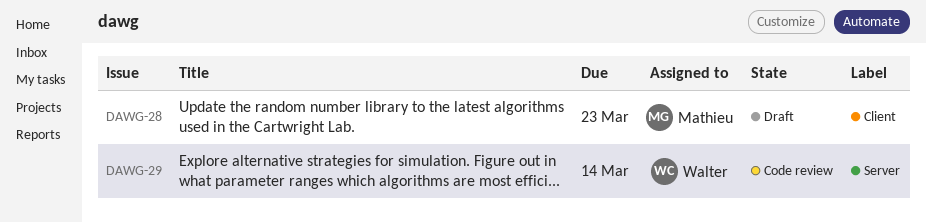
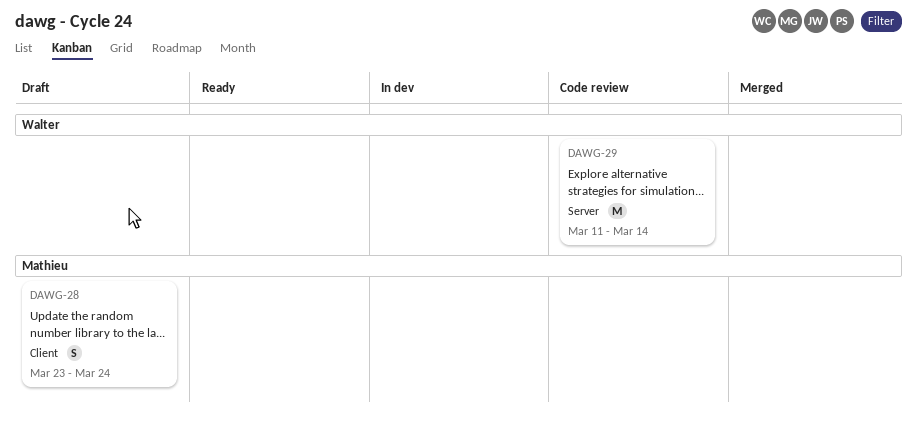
DAWG-28, due: Mar 23 -> Mar 24

